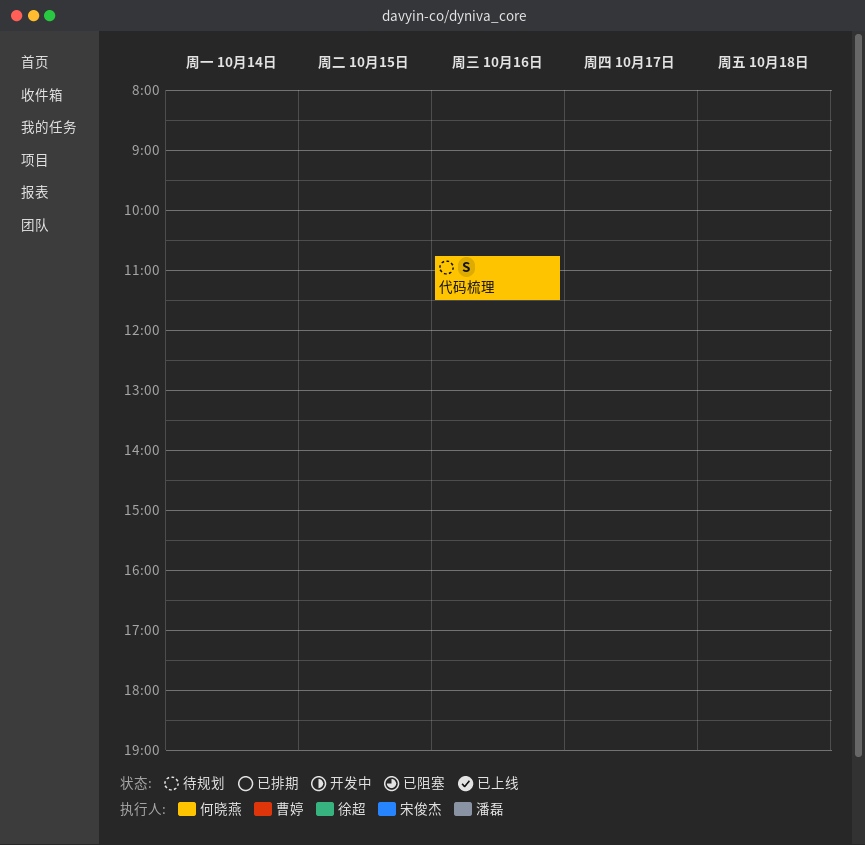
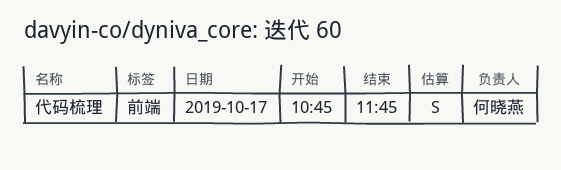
代码梳理, day: Oct 16 -> Oct 17
代码梳理, ends: 11:30 -> 11:45

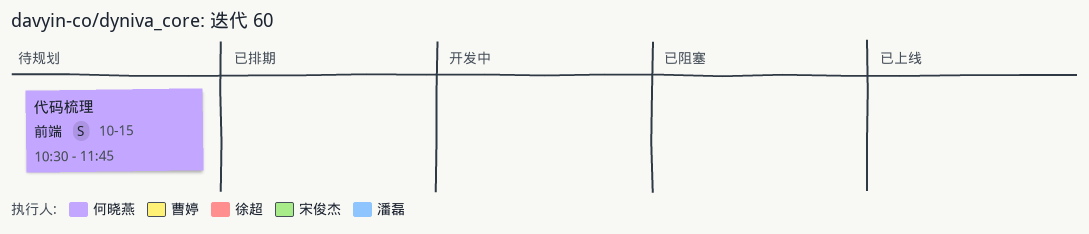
代码梳理, day: Oct 17 -> Oct 15
代码梳理, begins: 10:45 -> 10:30

